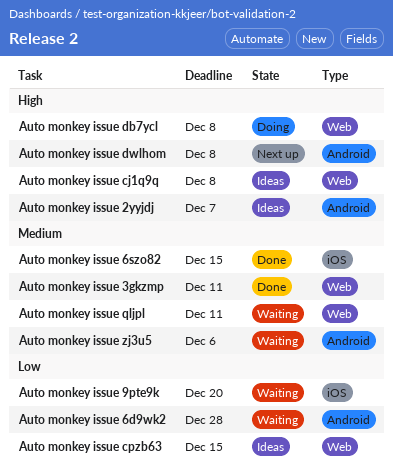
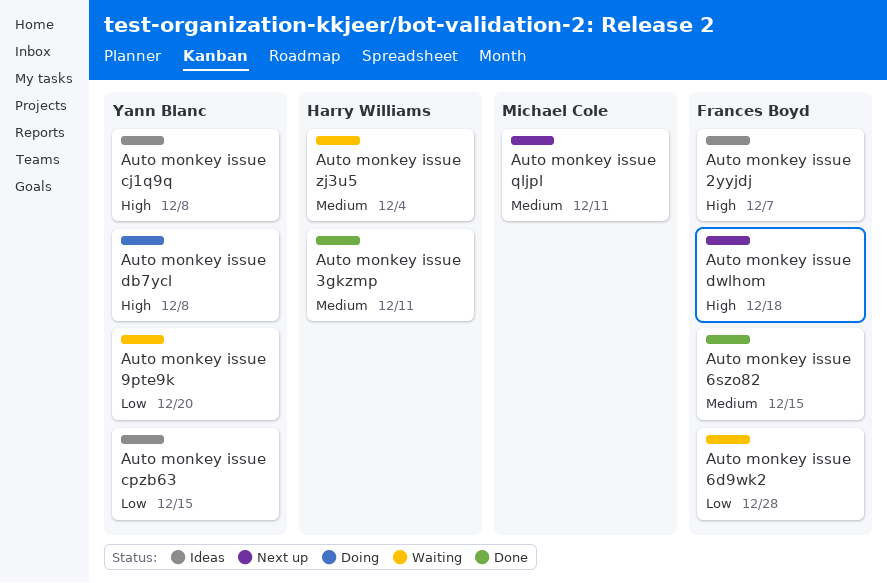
Auto monkey issue dwlhom, due: Dec 8 -> Dec 18
Auto monkey issue qljpl, status: Waiting -> Next up
Auto monkey issue zj3u5, due: Dec 6 -> Dec 4

